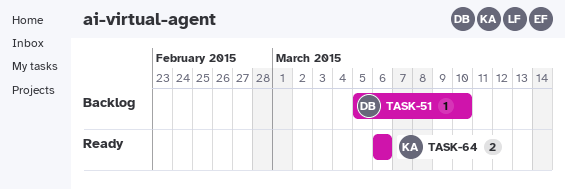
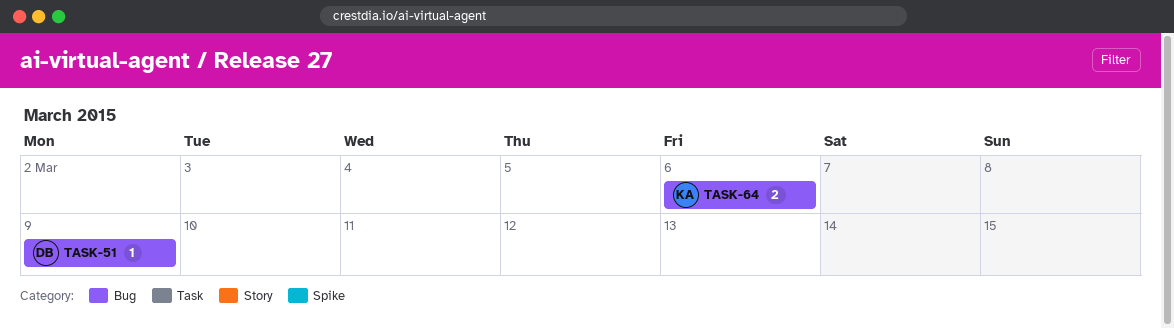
TASK-51, start: Mar 5 -> Mar 9
TASK-51, due: Mar 10 -> Mar 9

